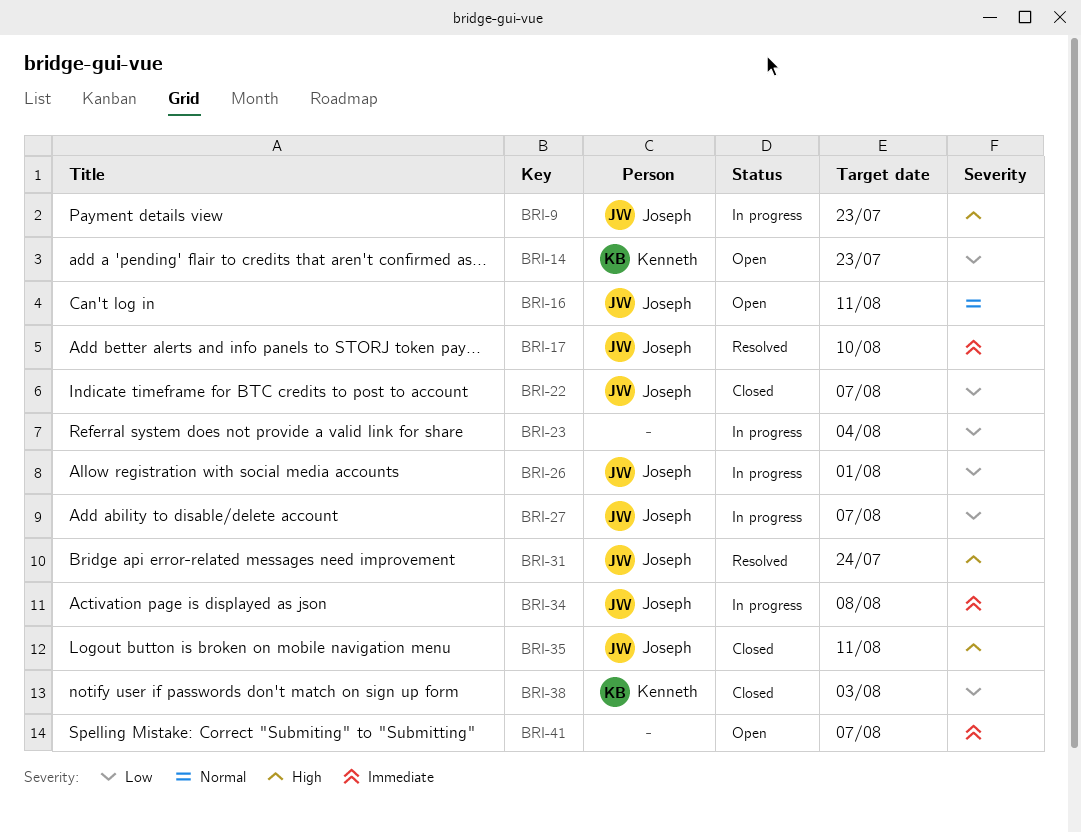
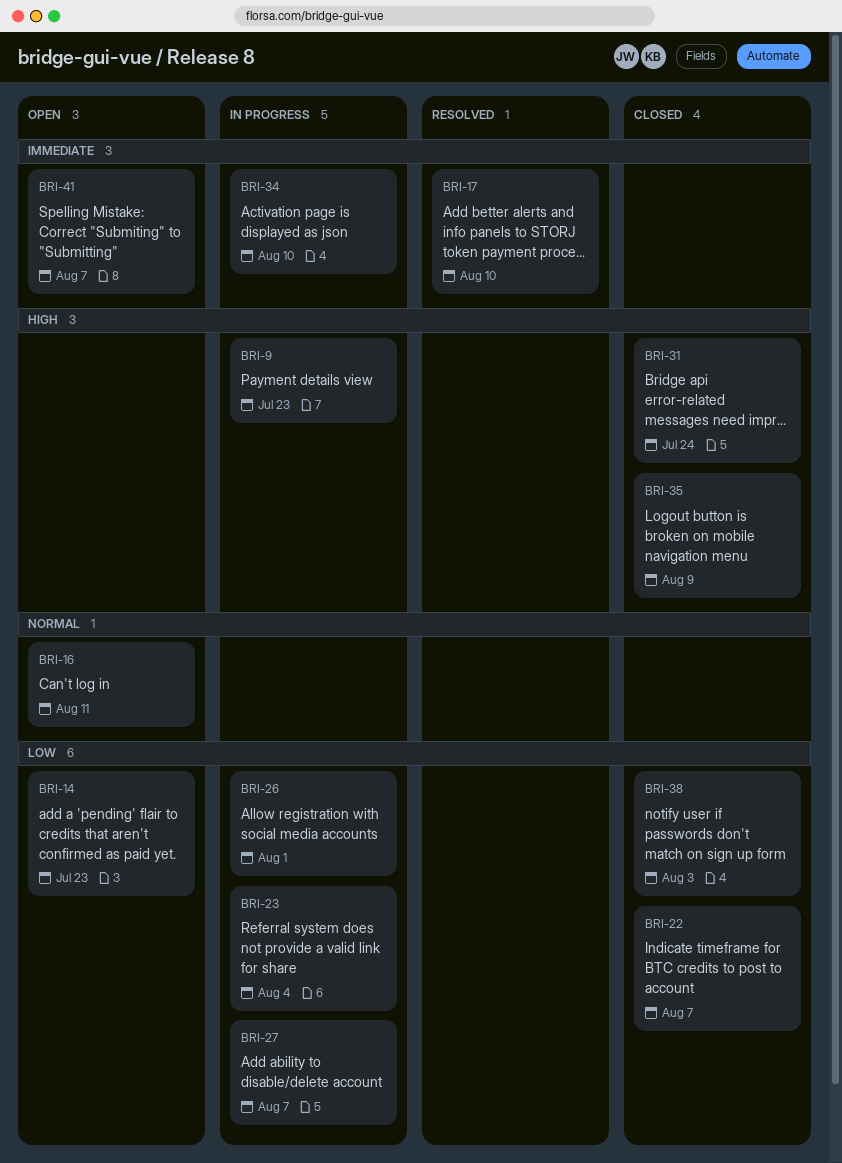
BRI-31, status: Resolved -> Closed
BRI-34, due: Aug 8 -> Aug 10
BRI-35, due: Aug 11 -> Aug 9

